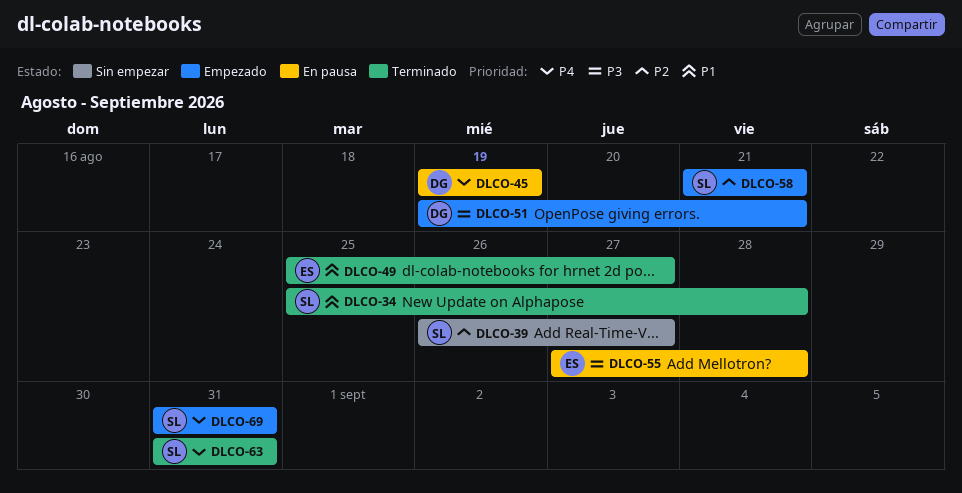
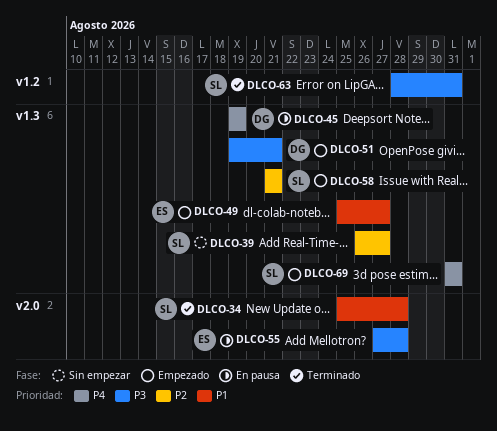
DLCO-49, status: Terminado -> Empezado
DLCO-63, priority: P4 -> P3
DLCO-63, start: Aug 31 -> Aug 28

